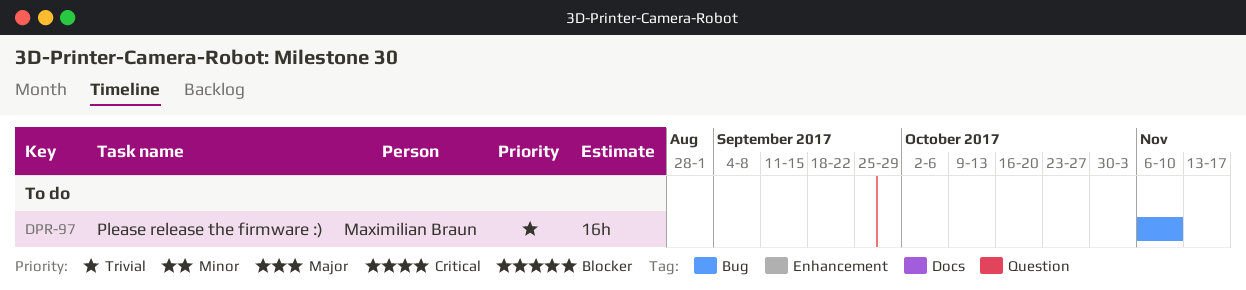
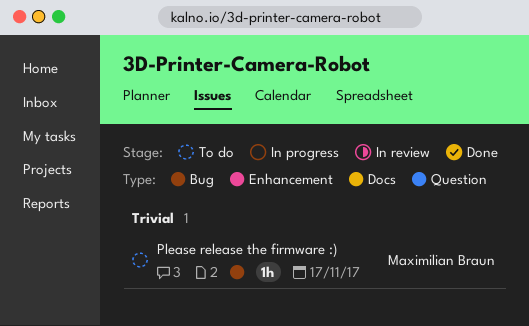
Please release the firmware :), estimate: 16h -> 1h
Please release the firmware :), due: Nov 10 -> Nov 17

